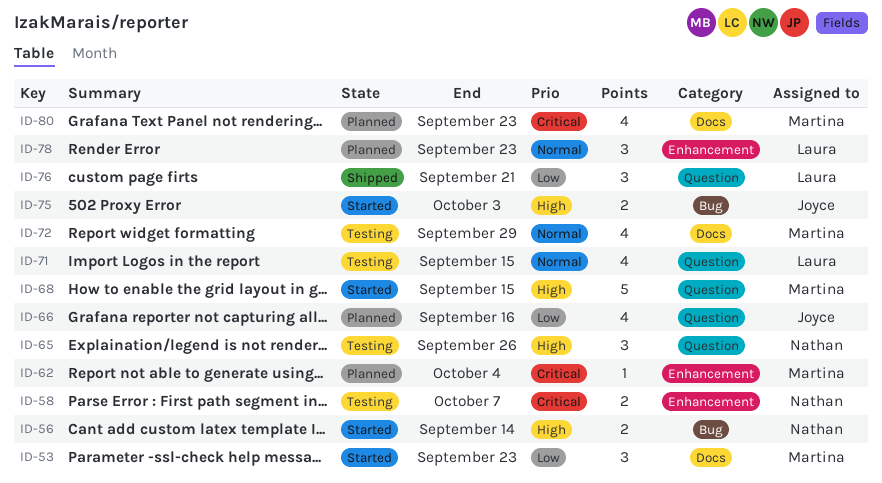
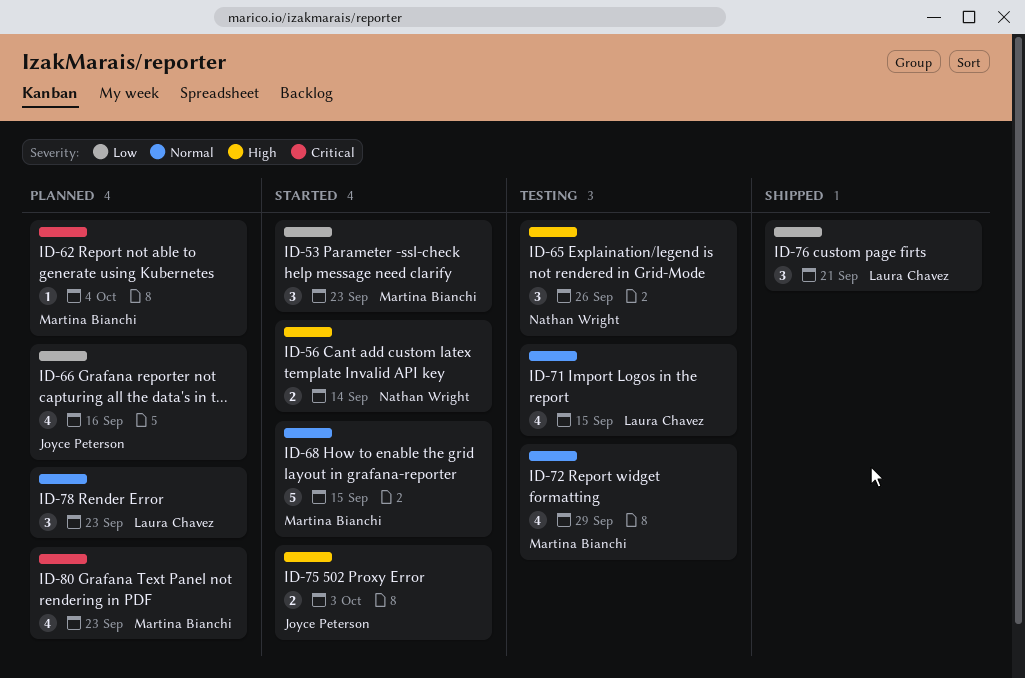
ID-58: present -> none
ID-68, priority: High -> Normal

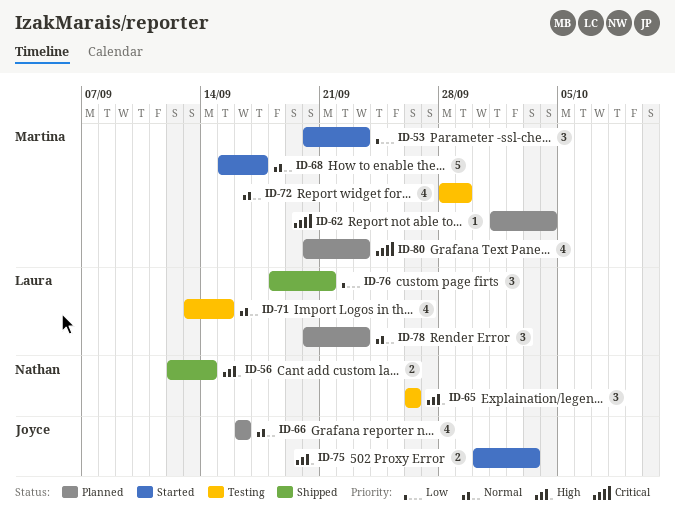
ID-56, status: Started -> Shipped
ID-66, priority: Low -> Normal
ID-68, due: Sep 15 -> Sep 17

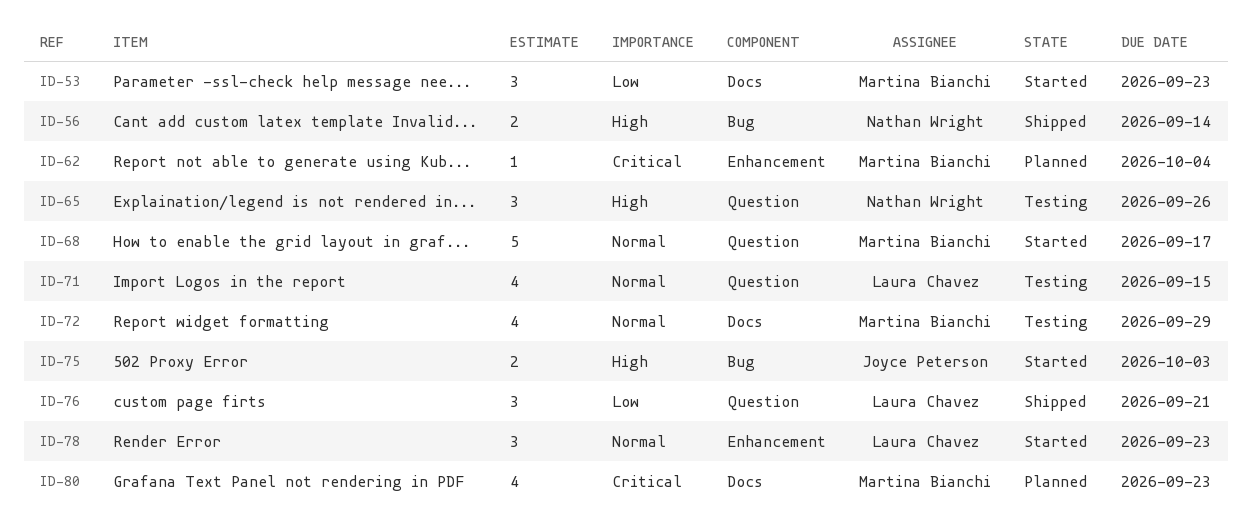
ID-66: present -> none
ID-78, status: Planned -> Started

